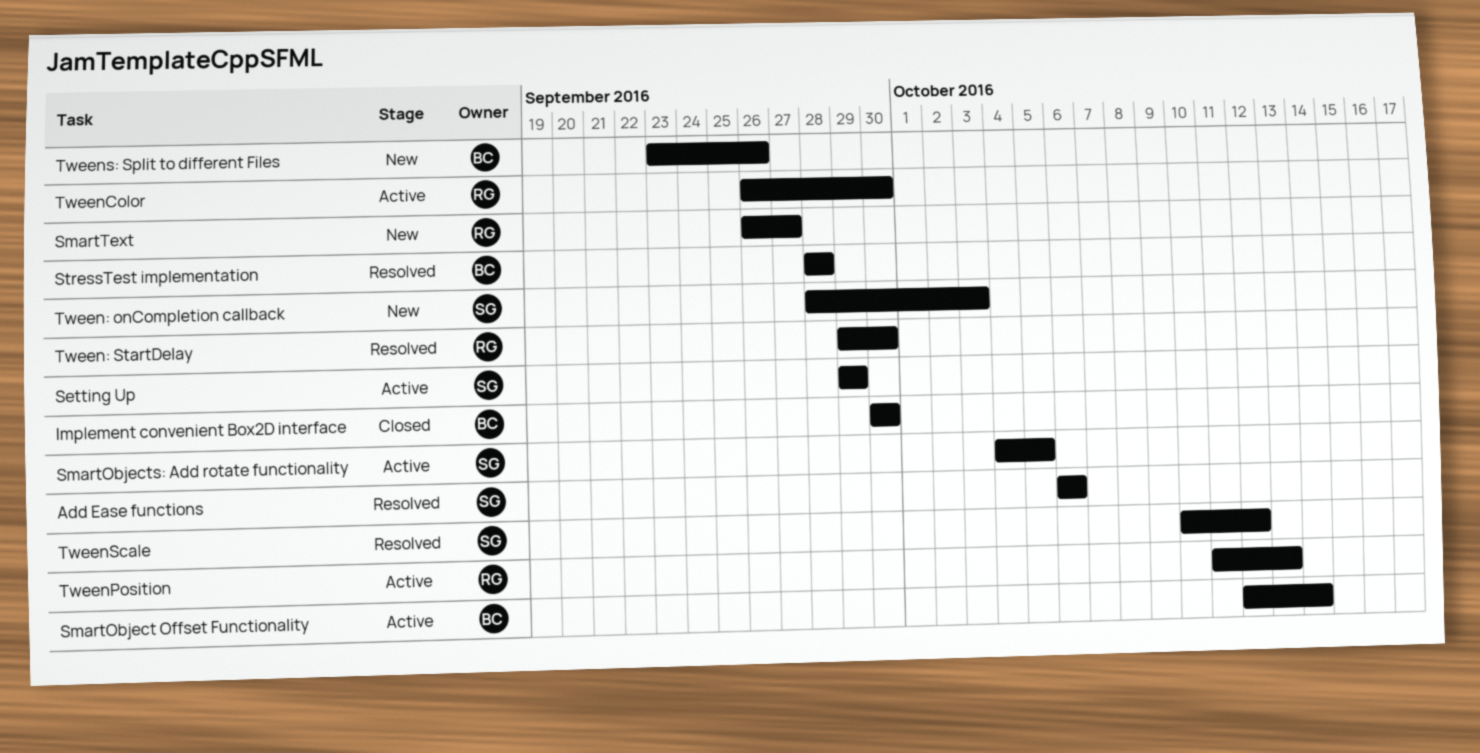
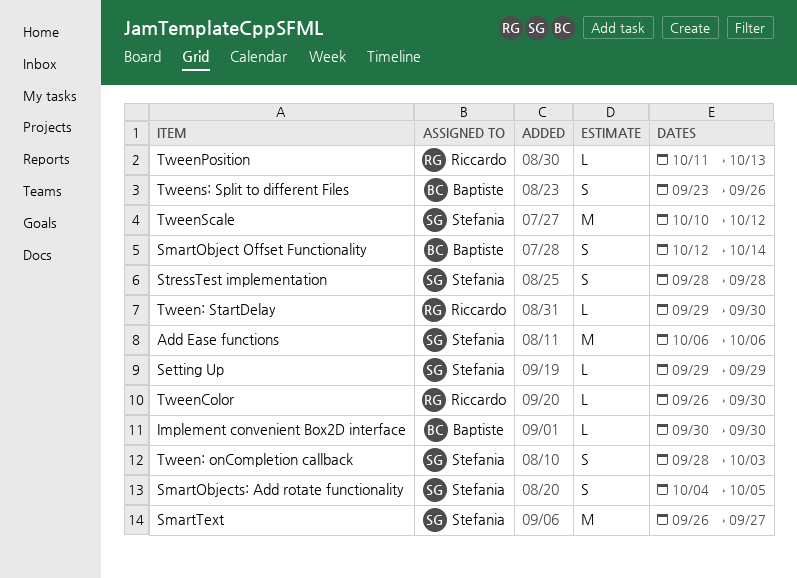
SmartText, owner: Riccardo -> Stefania
StressTest implementation, owner: Baptiste -> Stefania

